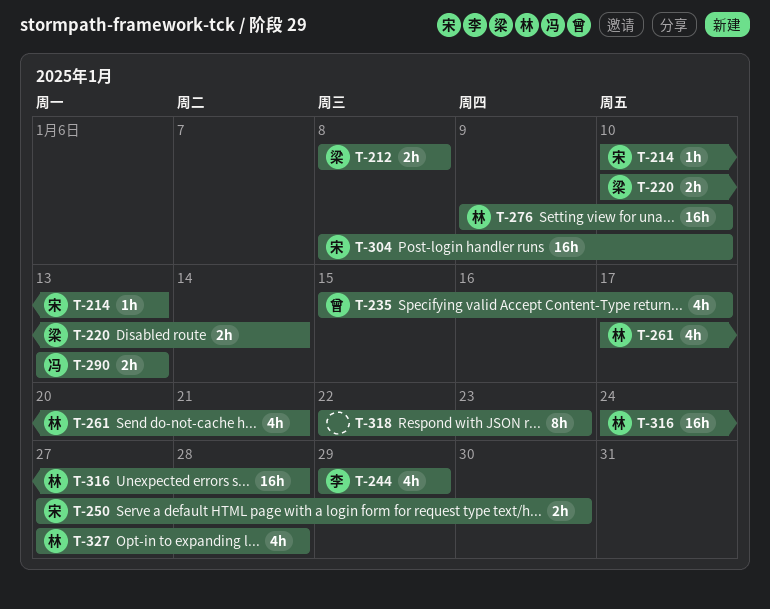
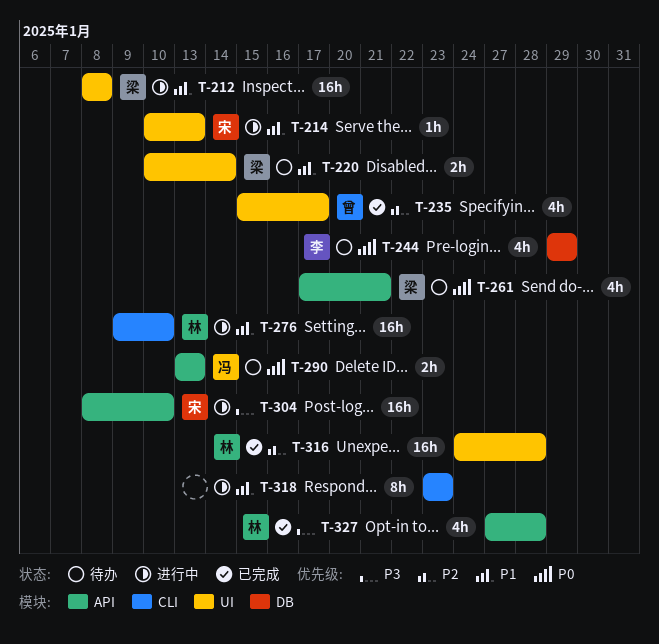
T-212, estimate: 2h -> 16h
T-250: present -> none
T-261, owner: 林 -> 梁
T-318, start: Jan 22 -> Jan 23

